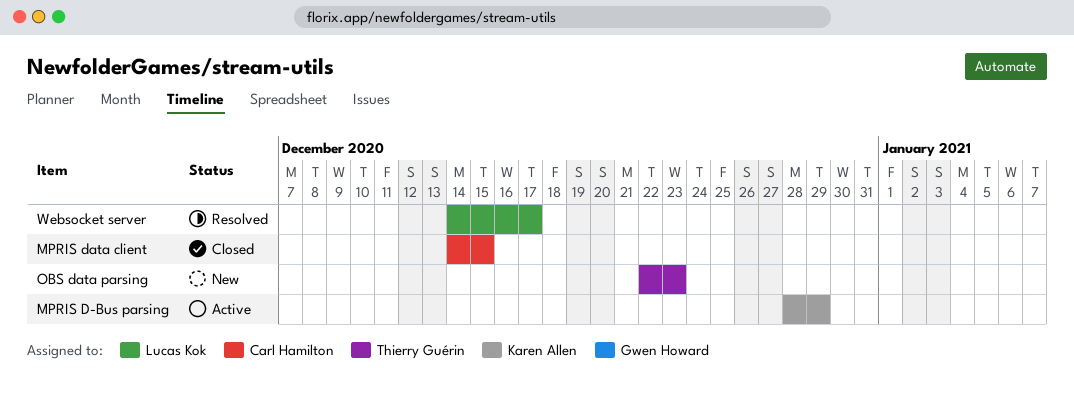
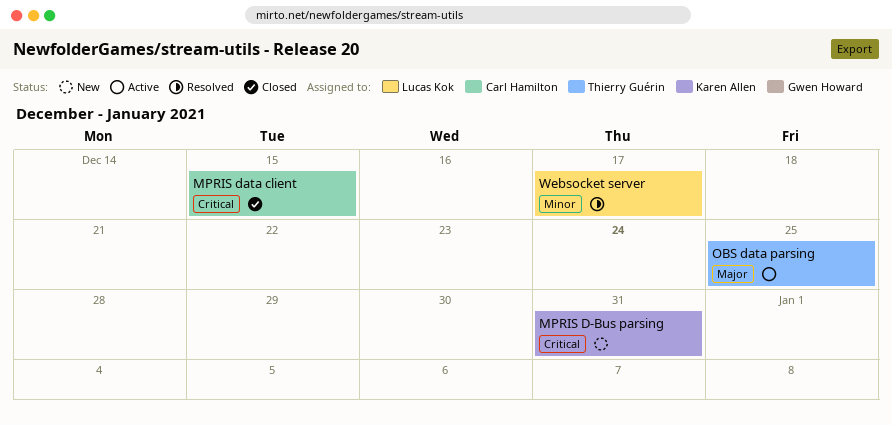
MPRIS D-Bus parsing, status: Active -> New
MPRIS D-Bus parsing, due: Dec 29 -> Dec 31
OBS data parsing, status: New -> Active
OBS data parsing, due: Dec 23 -> Dec 25

